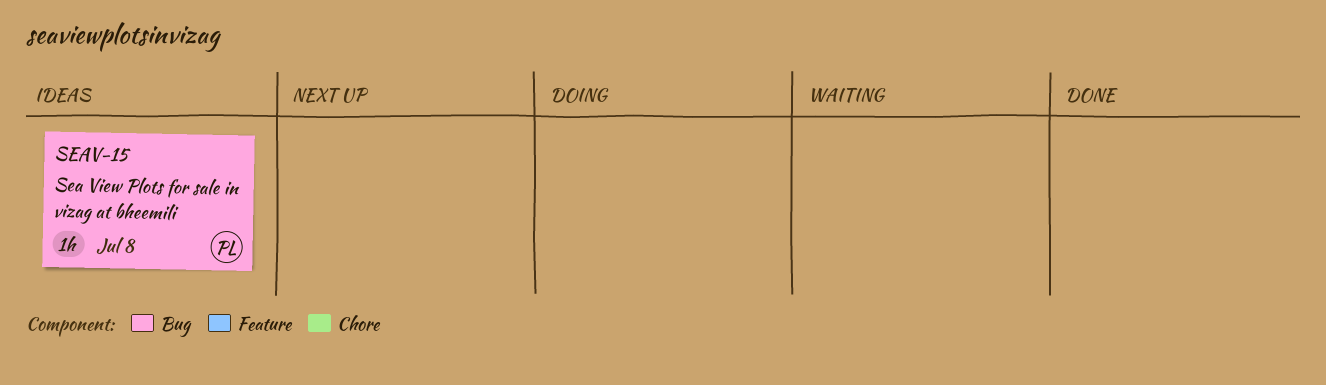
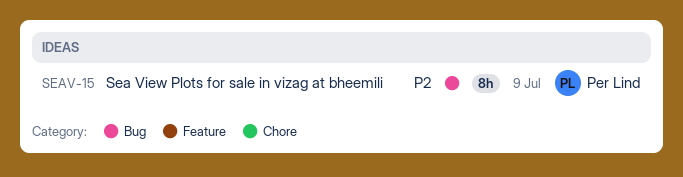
SEAV-15, estimate: 1h -> 8h
SEAV-15, due: Jul 8 -> Jul 9

